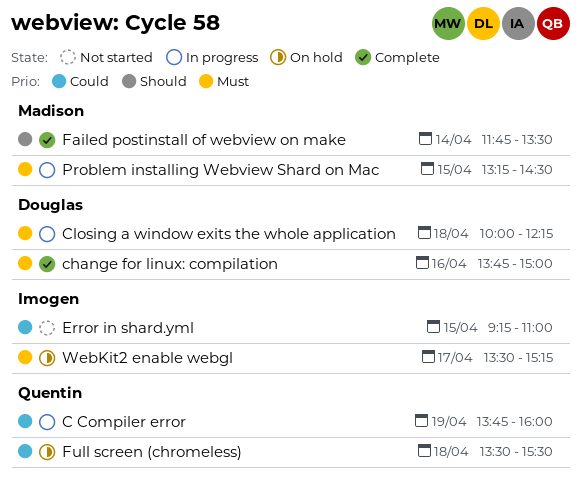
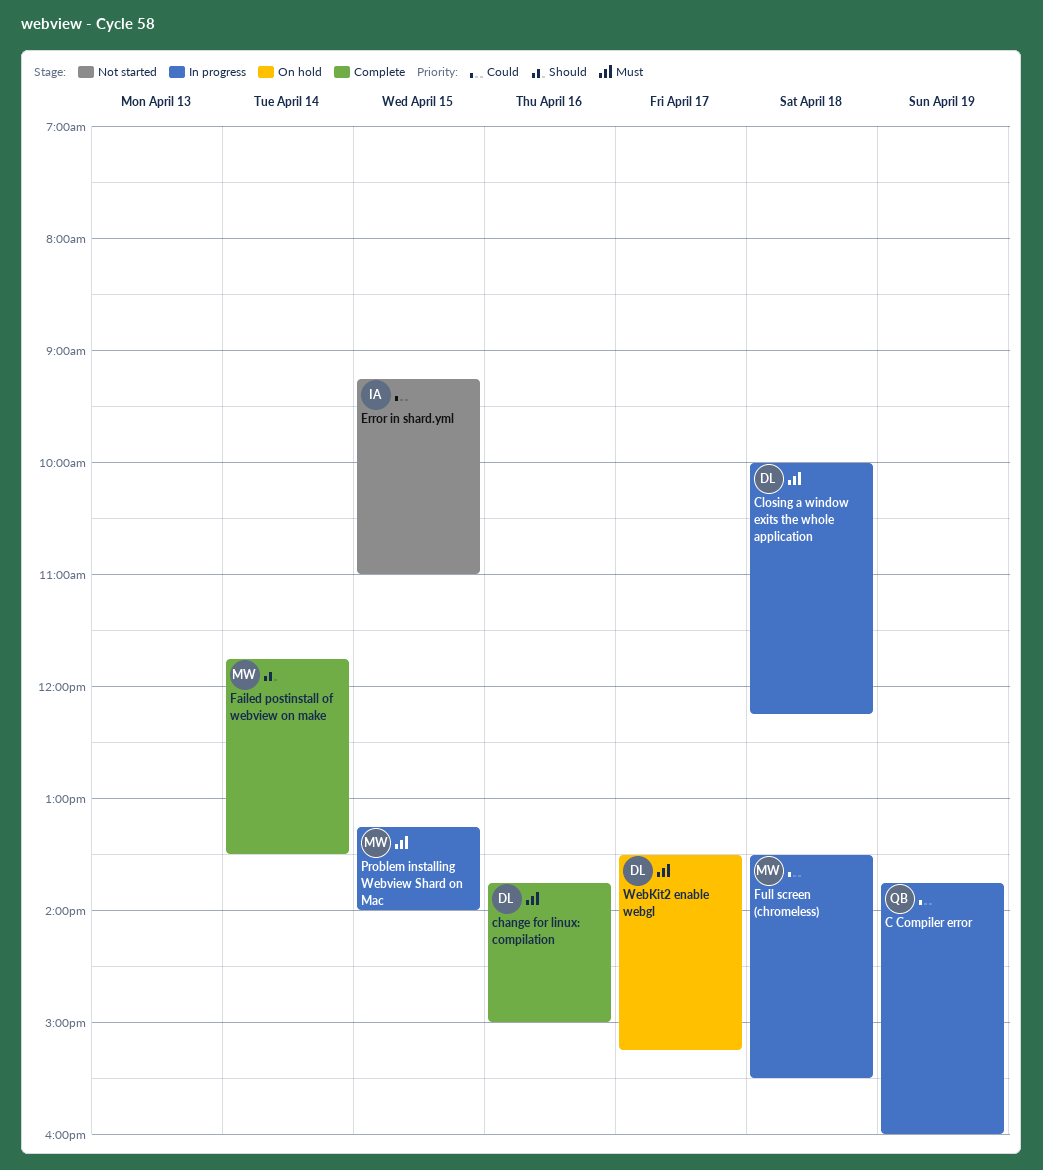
Full screen (chromeless), status: On hold -> In progress
Full screen (chromeless), owner: Quentin -> Madison
Problem installing Webview Shard on Mac, ends: 14:30 -> 14:00
WebKit2 enable webgl, owner: Imogen -> Douglas

